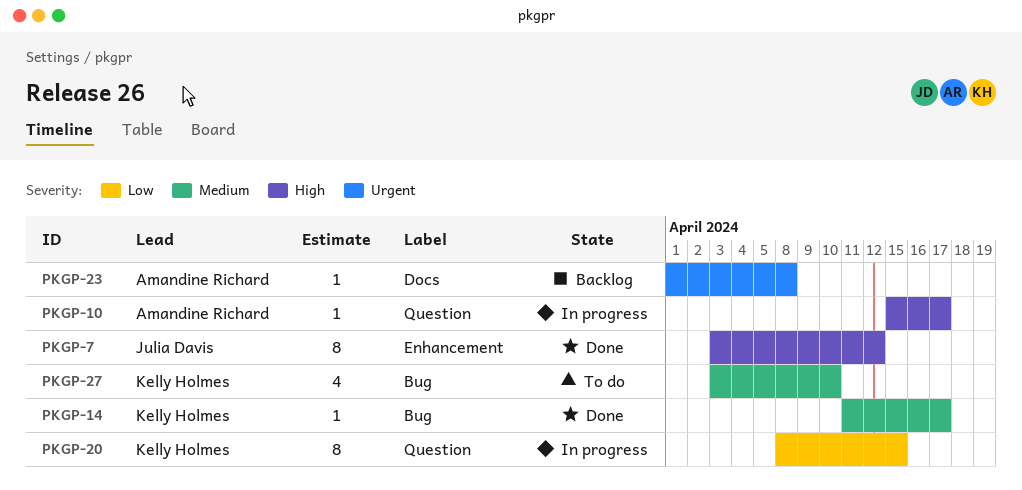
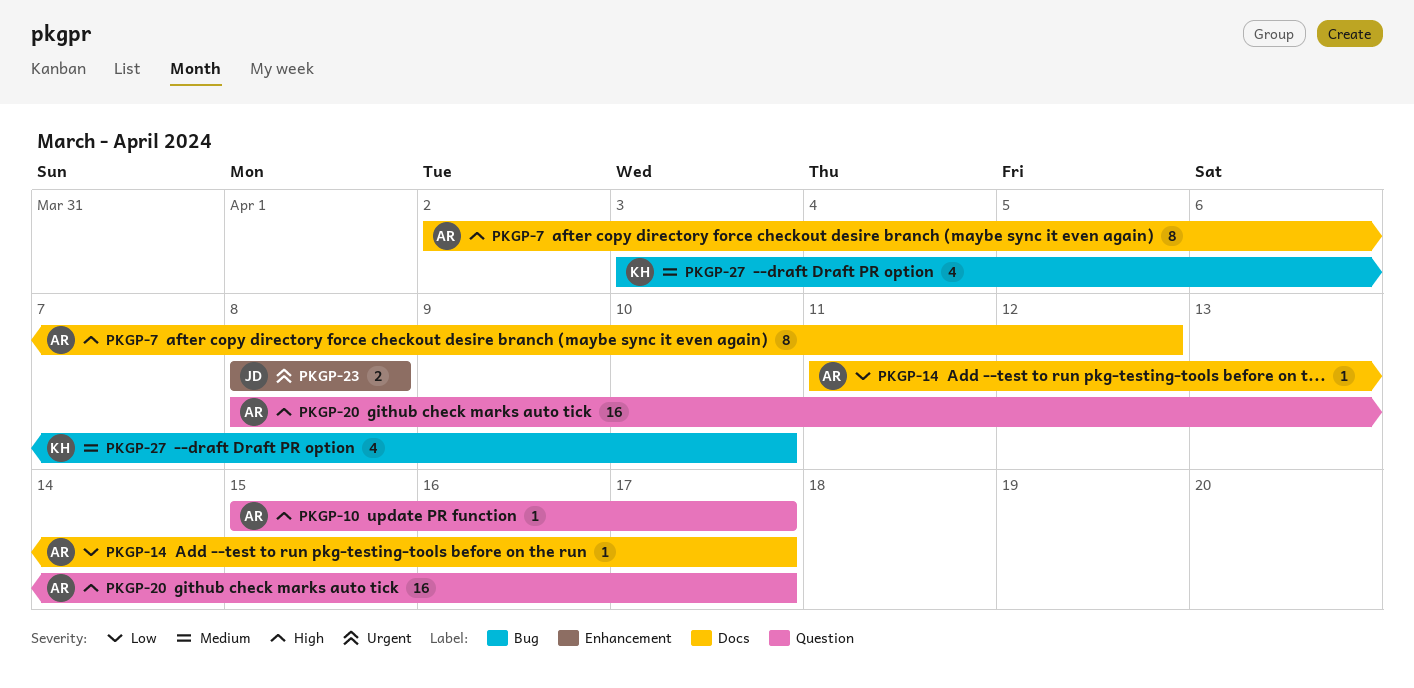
PKGP-7, owner: Julia Davis -> Amandine Richard
PKGP-7, label: Enhancement -> Docs
PKGP-7, start: Apr 3 -> Apr 2
PKGP-14, owner: Kelly Holmes -> Amandine Richard
PKGP-14, priority: Medium -> Low
PKGP-14, label: Bug -> Docs
PKGP-20, owner: Kelly Holmes -> Amandine Richard
PKGP-20, priority: Low -> High
PKGP-20, estimate: 8 -> 16
PKGP-20, due: Apr 15 -> Apr 17
PKGP-23, owner: Amandine Richard -> Julia Davis
PKGP-23, label: Docs -> Enhancement
PKGP-23, estimate: 1 -> 2
PKGP-23, start: Apr 1 -> Apr 8

